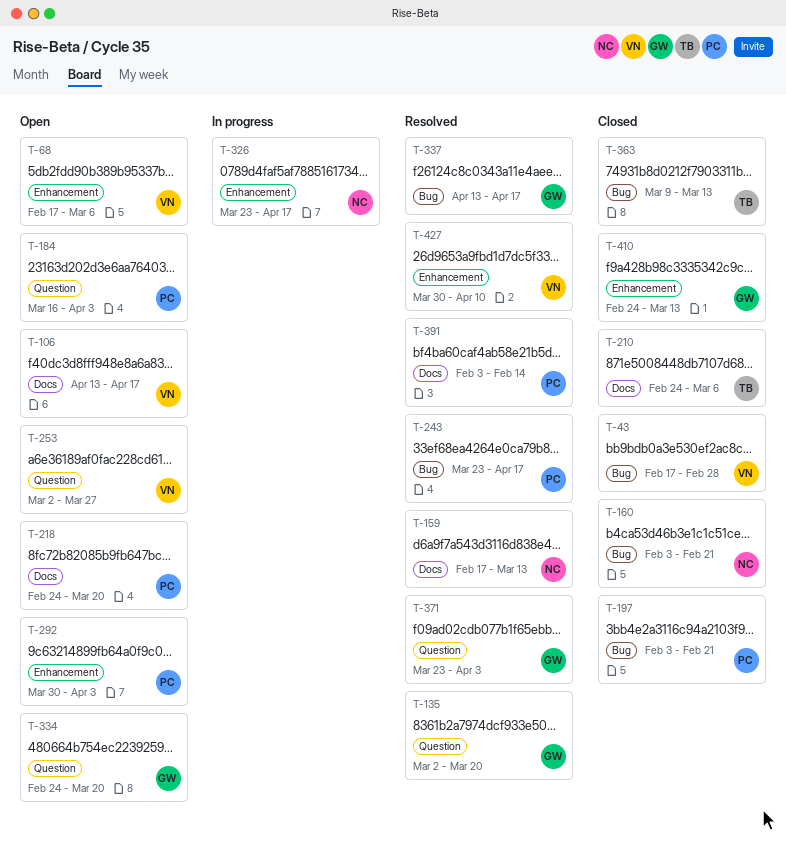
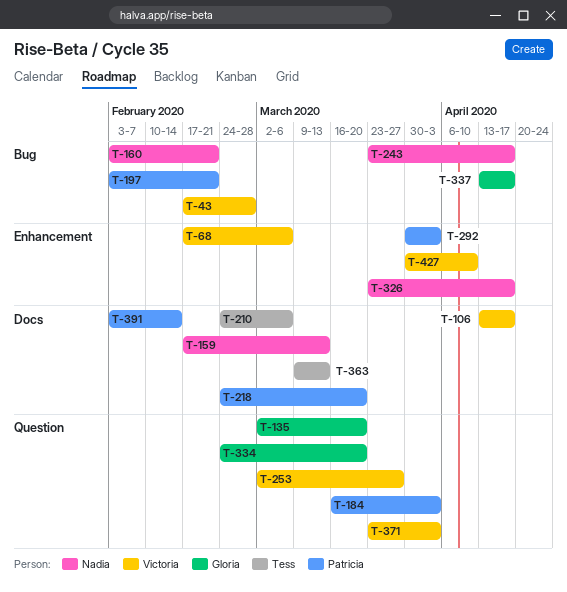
T-243, owner: Patricia -> Nadia
T-363, label: Bug -> Docs
T-371, owner: Gloria -> Victoria
T-410: present -> none

